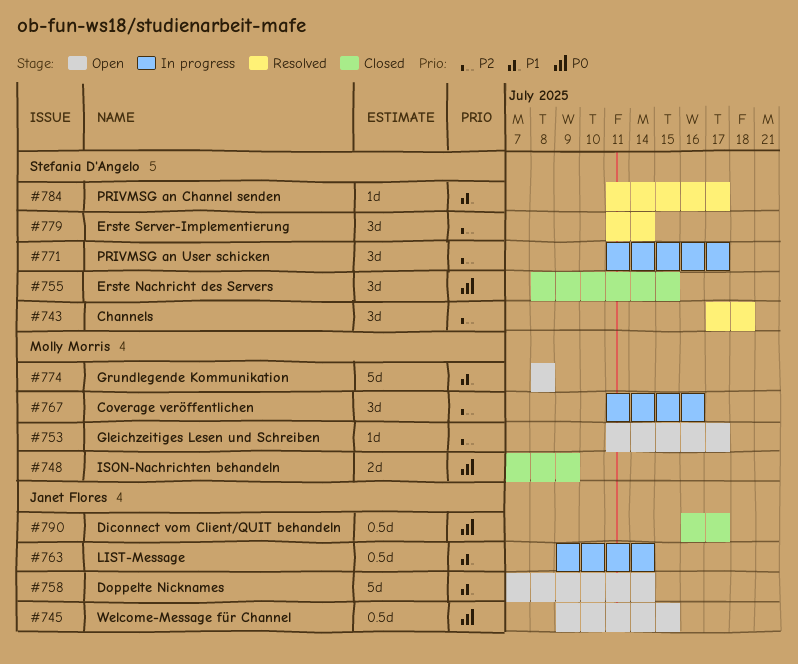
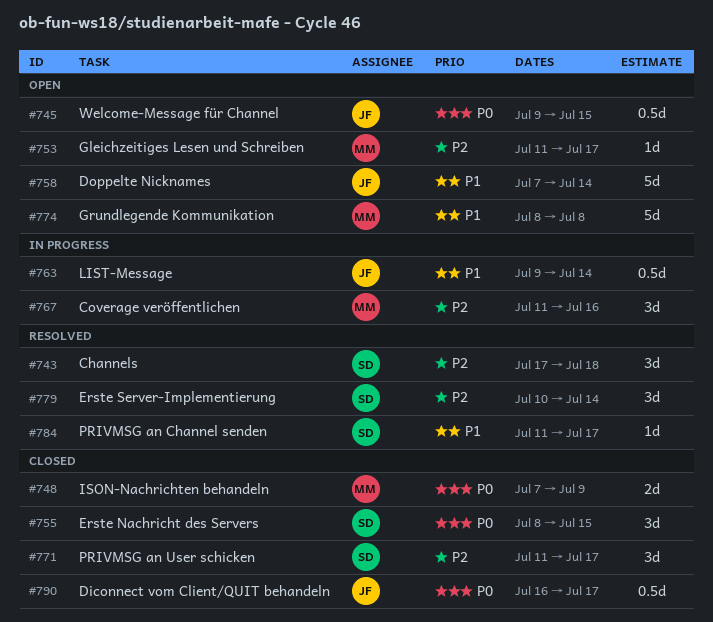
#771, status: In progress -> Closed
#779, start: Jul 11 -> Jul 10

